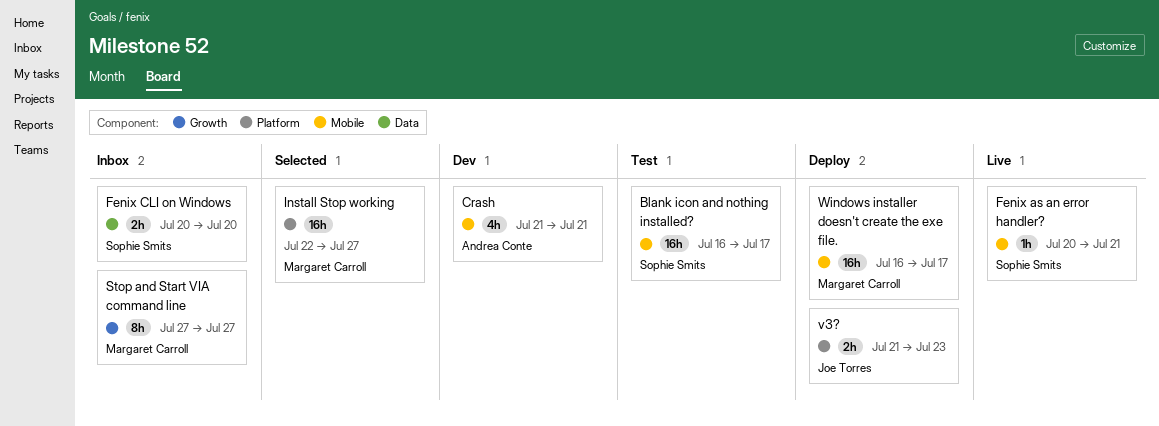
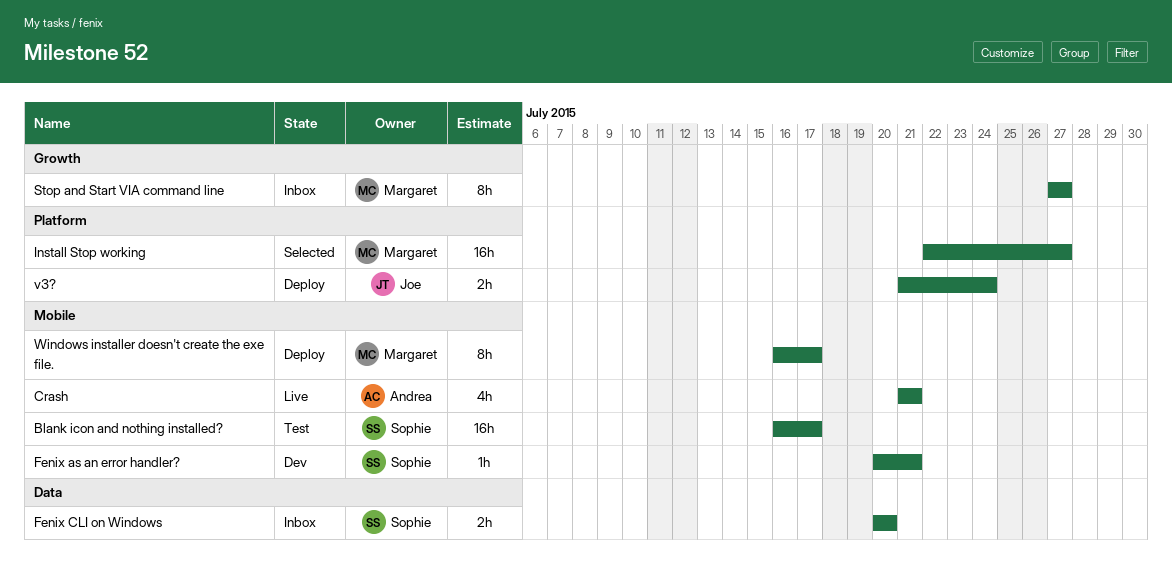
Crash, status: Dev -> Live
Fenix as an error handler?, status: Live -> Dev
v3?, due: Jul 23 -> Jul 24
Windows installer doesn't create the exe file., estimate: 16h -> 8h

